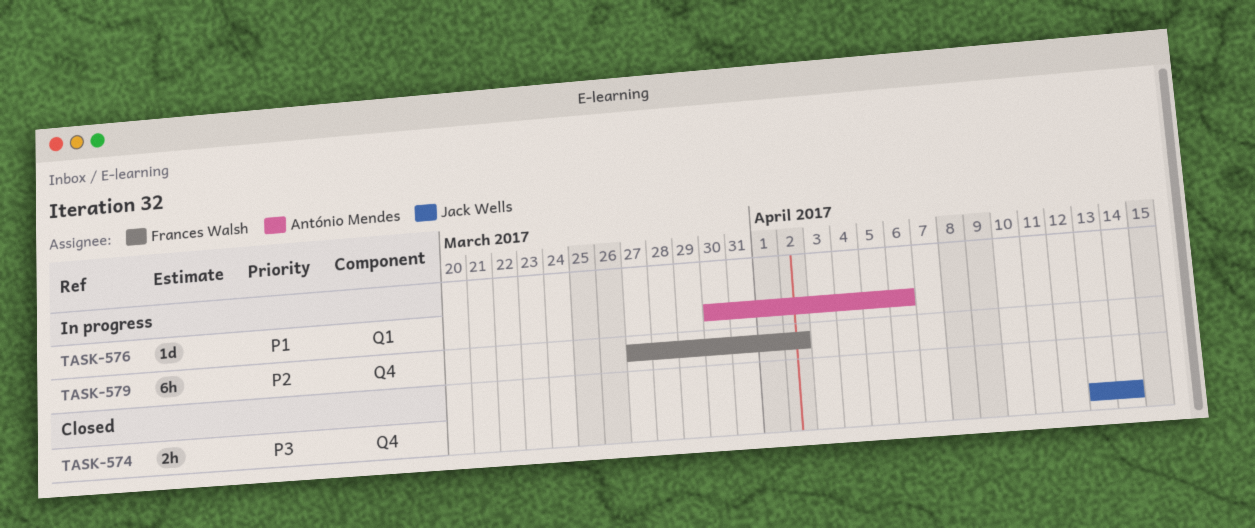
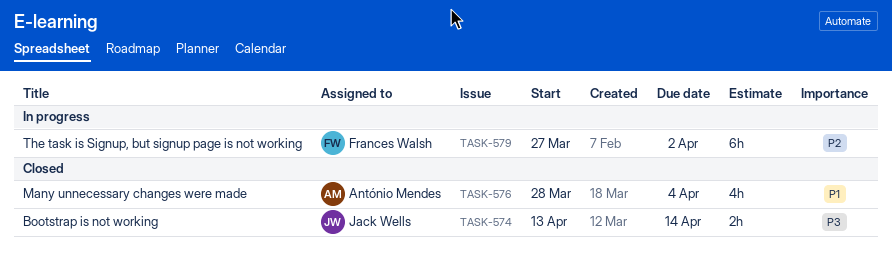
TASK-576, status: In progress -> Closed
TASK-576, estimate: 1d -> 4h
TASK-576, start: Mar 30 -> Mar 28
TASK-576, due: Apr 6 -> Apr 4

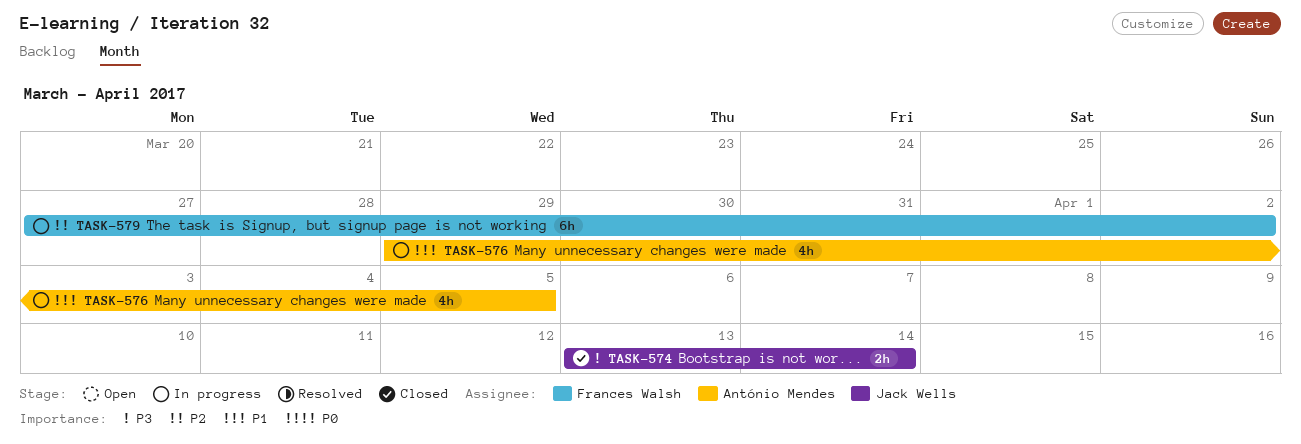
TASK-576, status: Closed -> In progress
TASK-576, start: Mar 28 -> Mar 29
TASK-576, due: Apr 4 -> Apr 5

